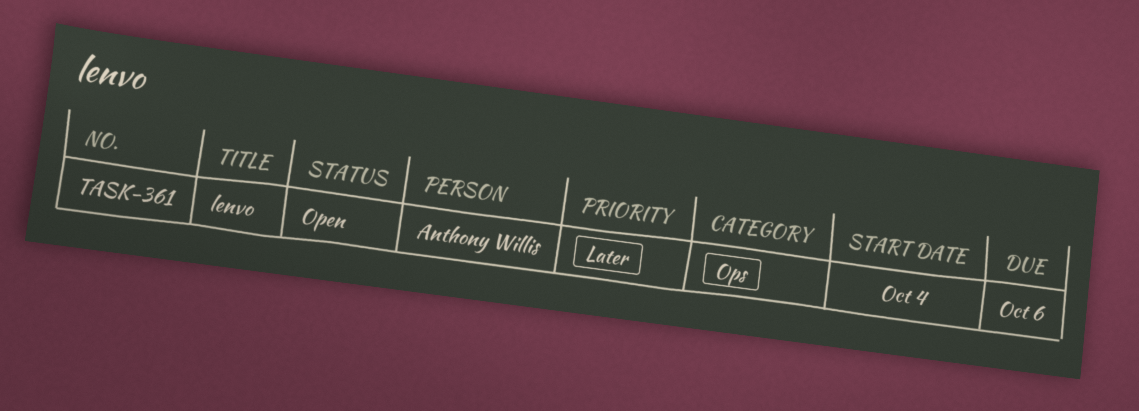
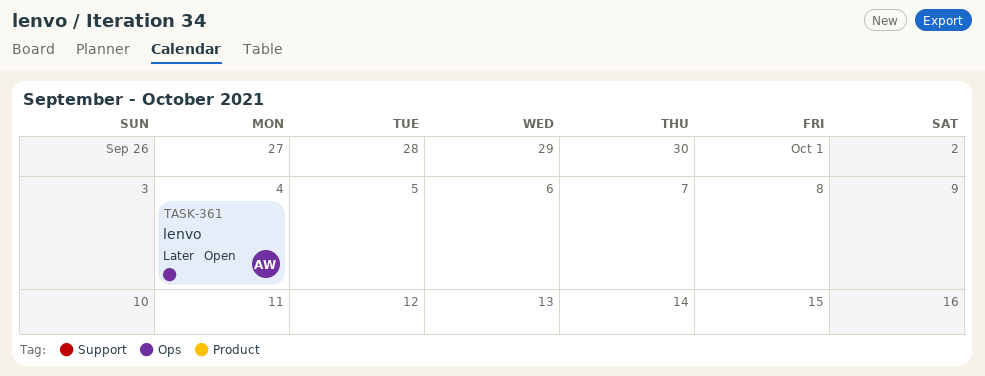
TASK-361, due: Oct 6 -> Oct 4

